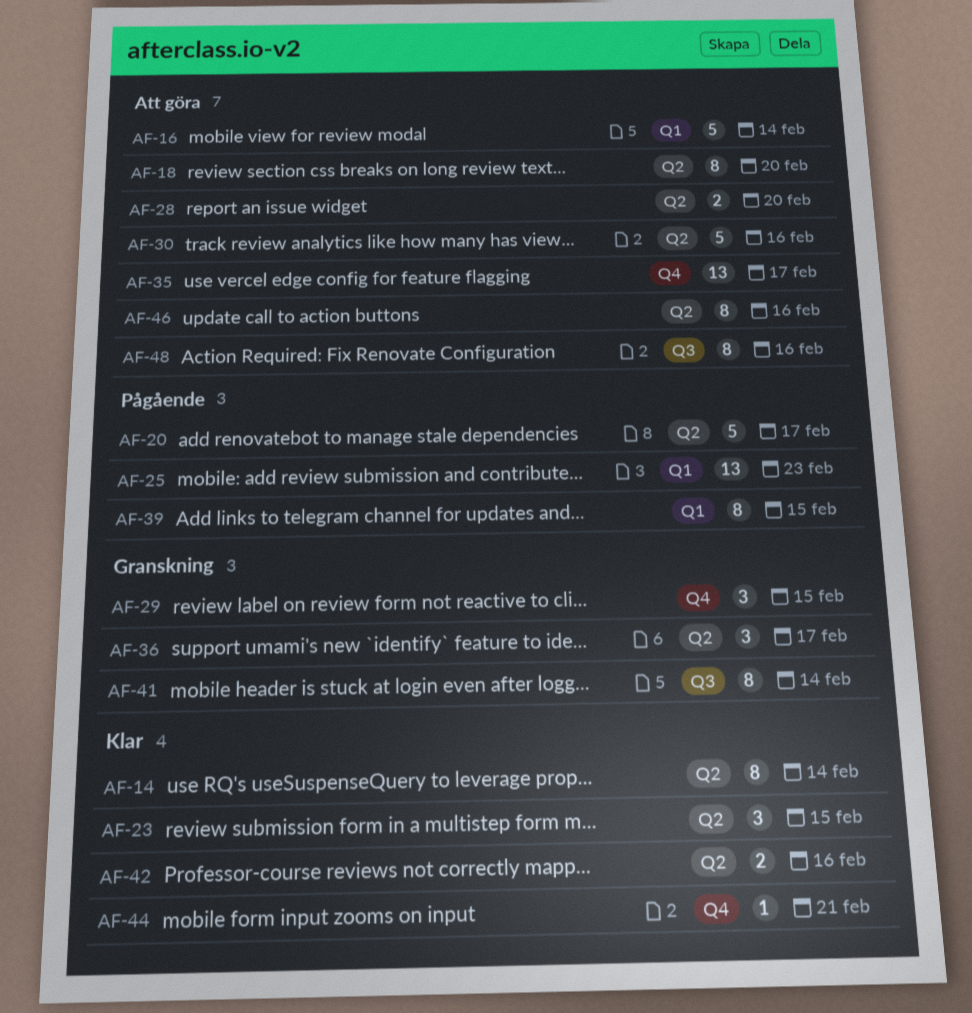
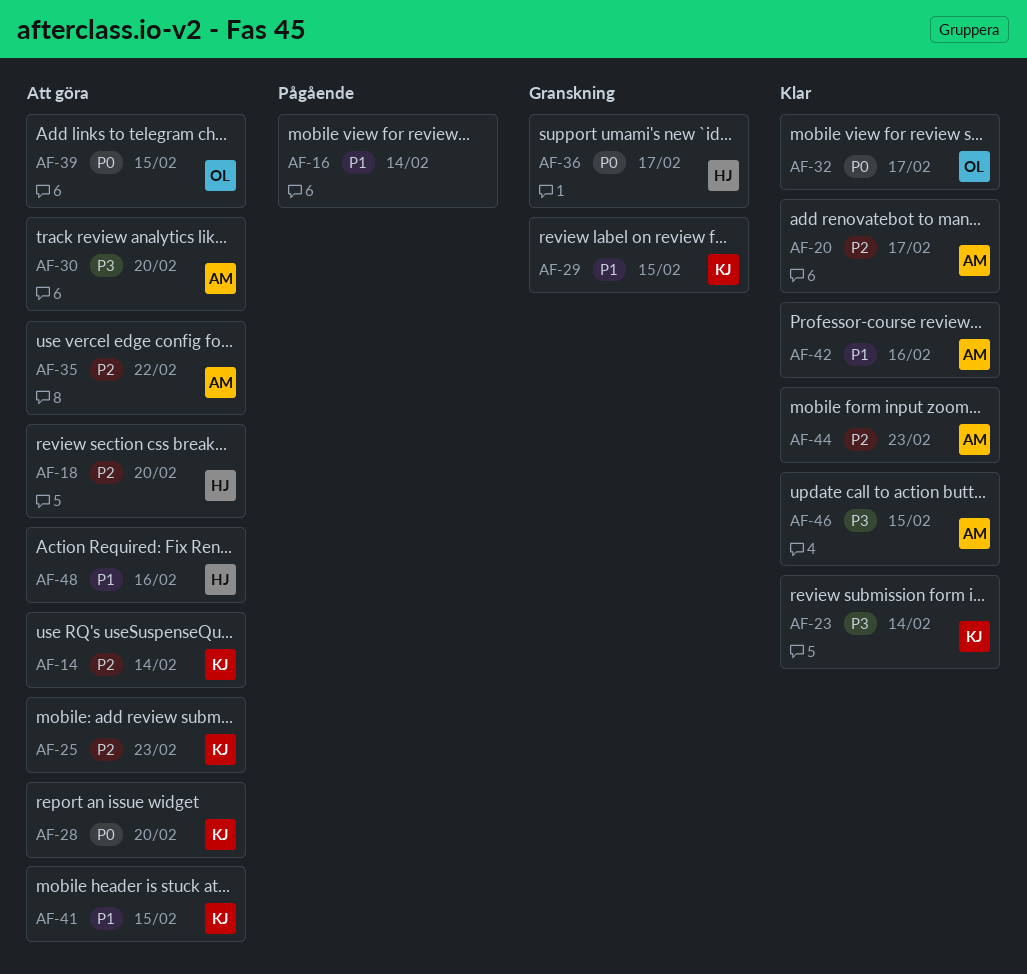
AF-14, status: Klar -> Att göra
AF-16, status: Att göra -> Pågående
AF-20, status: Pågående -> Klar
AF-23, due: Feb 15 -> Feb 14
AF-25, status: Pågående -> Att göra
AF-30, due: Feb 16 -> Feb 20
AF-32: none -> present
AF-35, due: Feb 17 -> Feb 22
AF-39, status: Pågående -> Att göra
AF-41, status: Granskning -> Att göra
AF-41, due: Feb 14 -> Feb 15
AF-44, due: Feb 21 -> Feb 23
AF-46, status: Att göra -> Klar
AF-46, due: Feb 16 -> Feb 15

